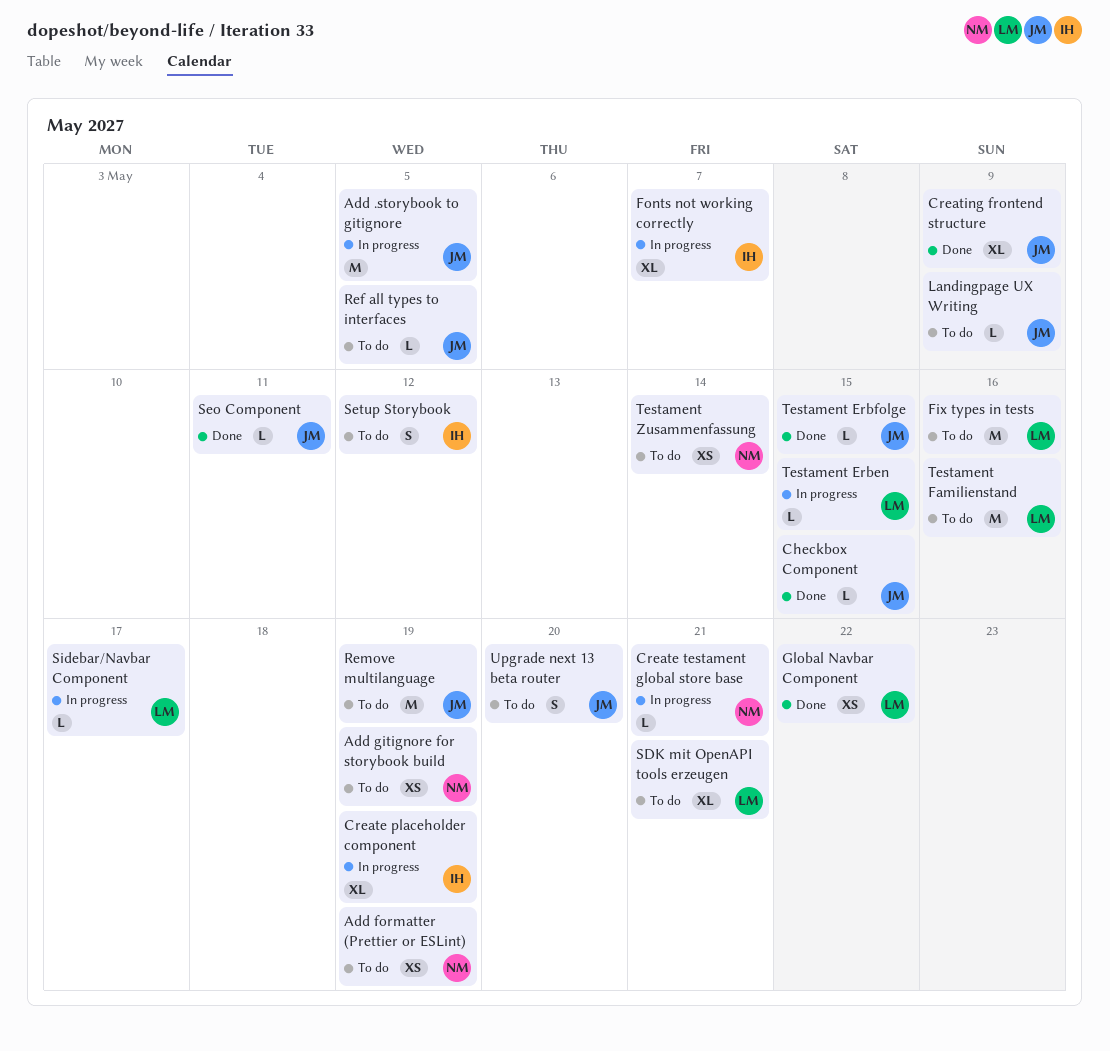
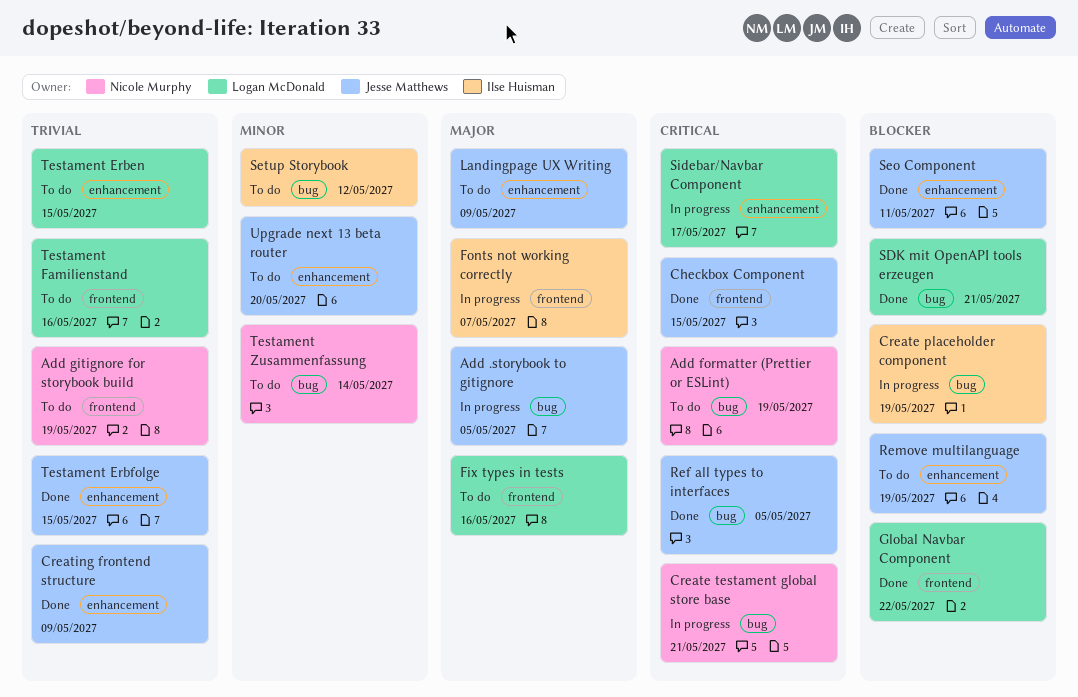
Ref all types to interfaces, status: To do -> Done
SDK mit OpenAPI tools erzeugen, status: To do -> Done
Testament Erben, status: In progress -> To do

